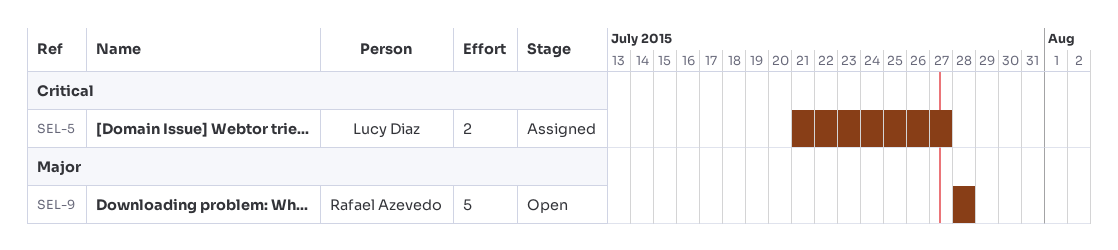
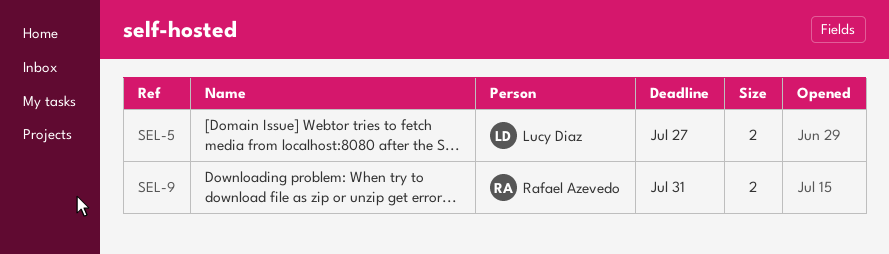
SEL-9, estimate: 5 -> 2
SEL-9, due: Jul 28 -> Jul 31

